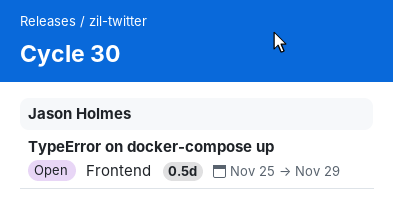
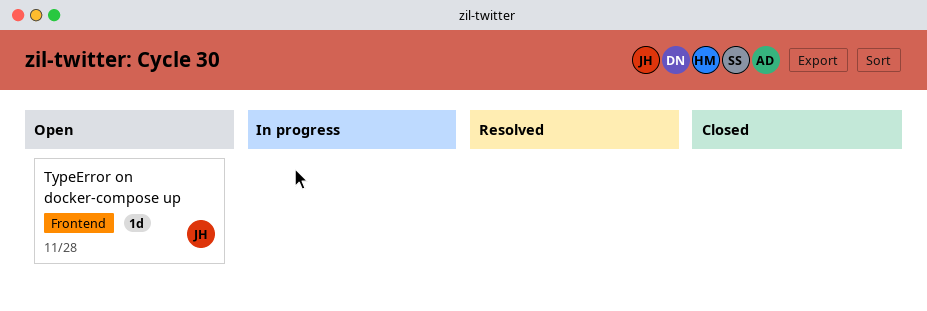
TypeError on docker-compose up, estimate: 0.5d -> 1d
TypeError on docker-compose up, due: Nov 29 -> Nov 28

